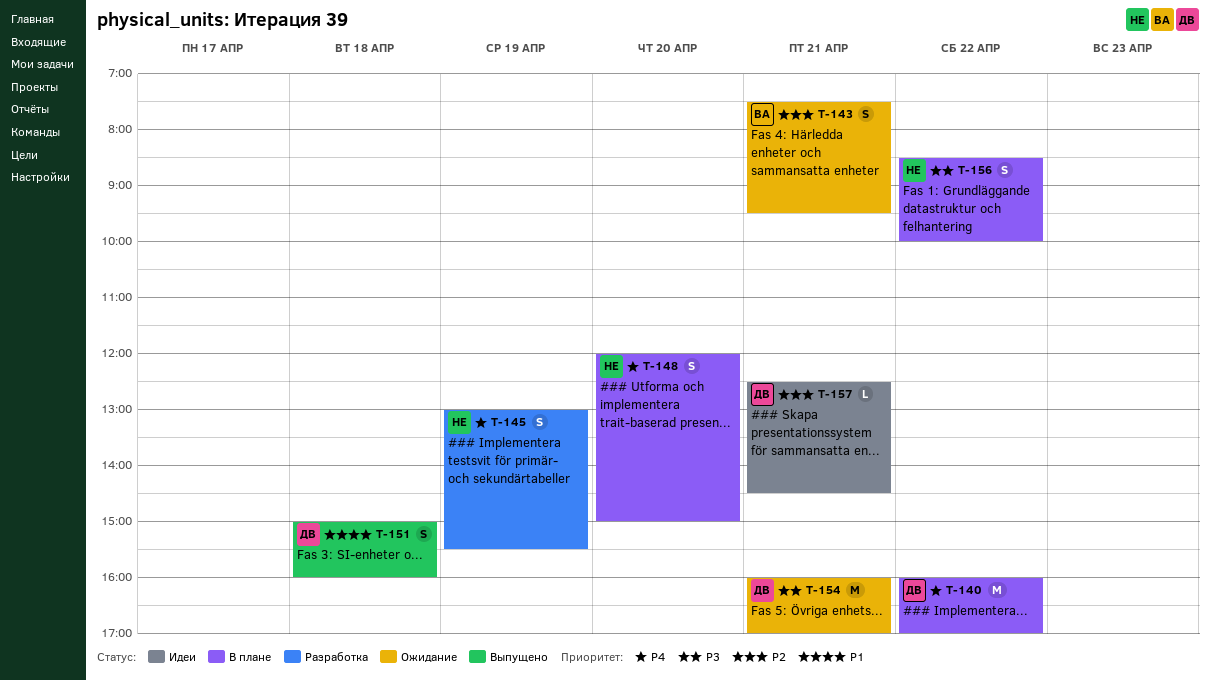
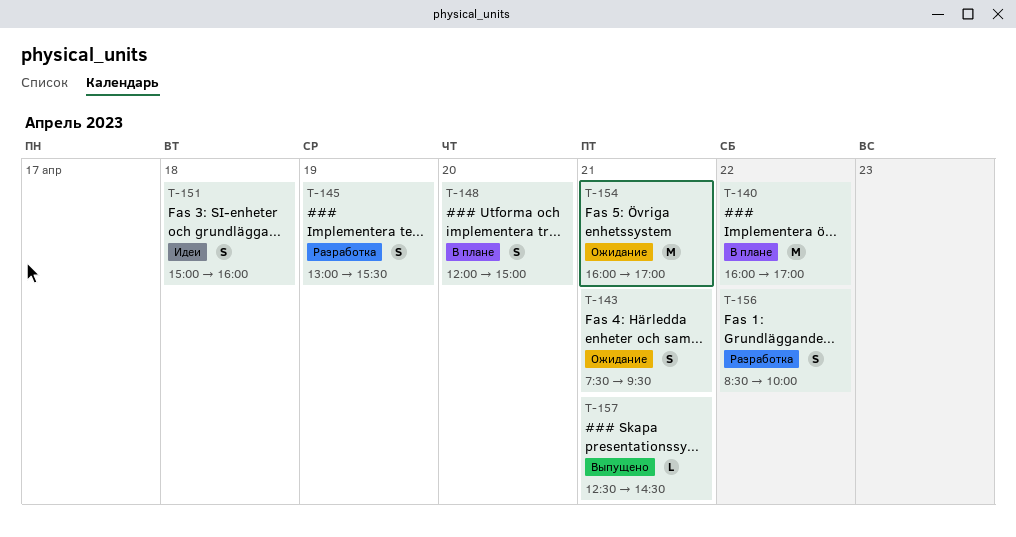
T-151, status: Выпущено -> Идеи
T-156, status: В плане -> Разработка
T-157, status: Идеи -> Выпущено

